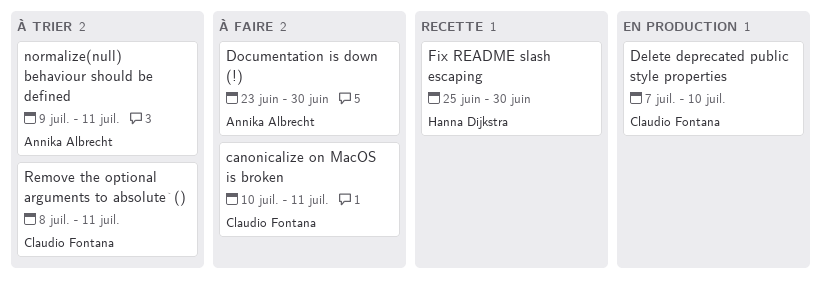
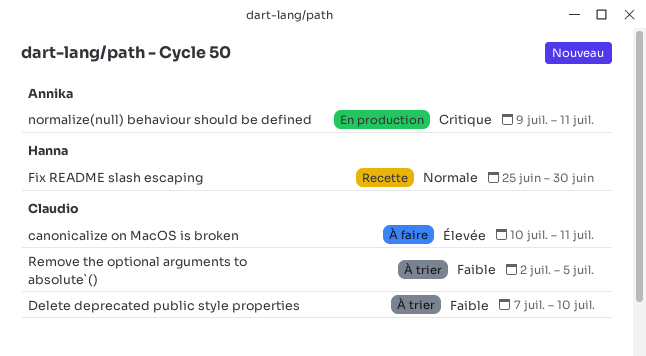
Delete deprecated public style properties, status: En production -> À trier
Documentation is down (!): present -> none
normalize(null) behaviour should be defined, status: À trier -> En production
Remove the optional arguments to absolute`(), start: Jul 8 -> Jul 2
Remove the optional arguments to absolute`(), due: Jul 11 -> Jul 5

